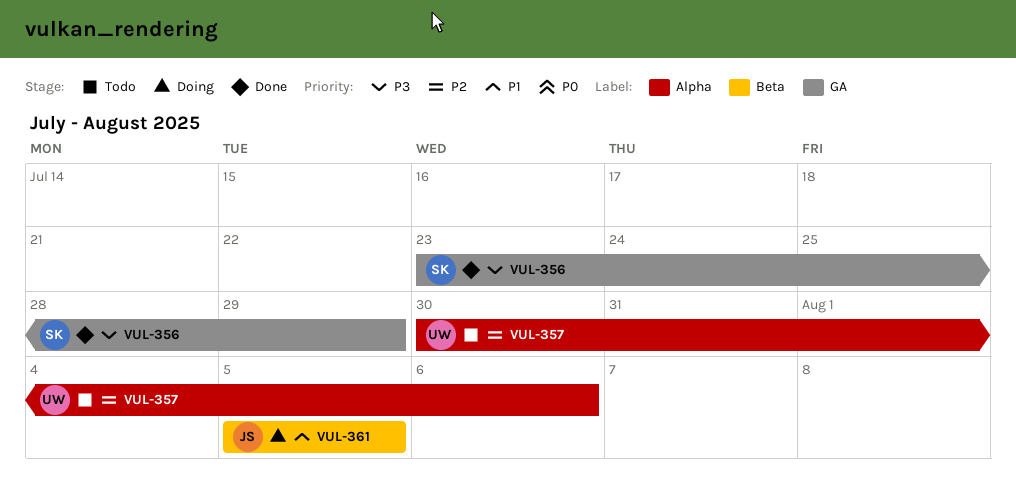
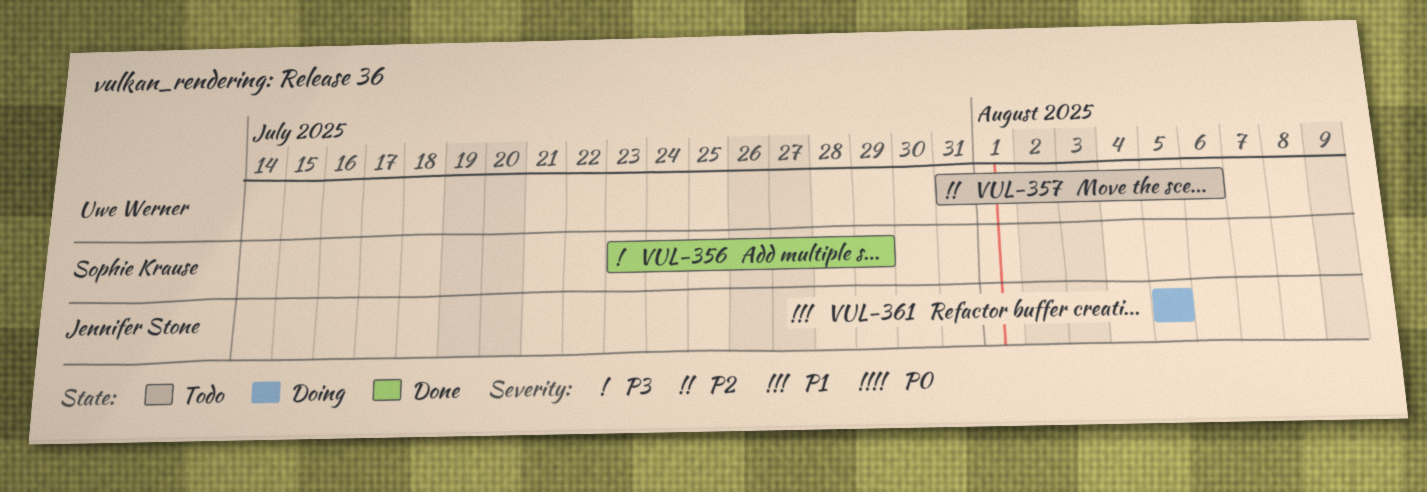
VUL-357, start: Jul 30 -> Jul 31

